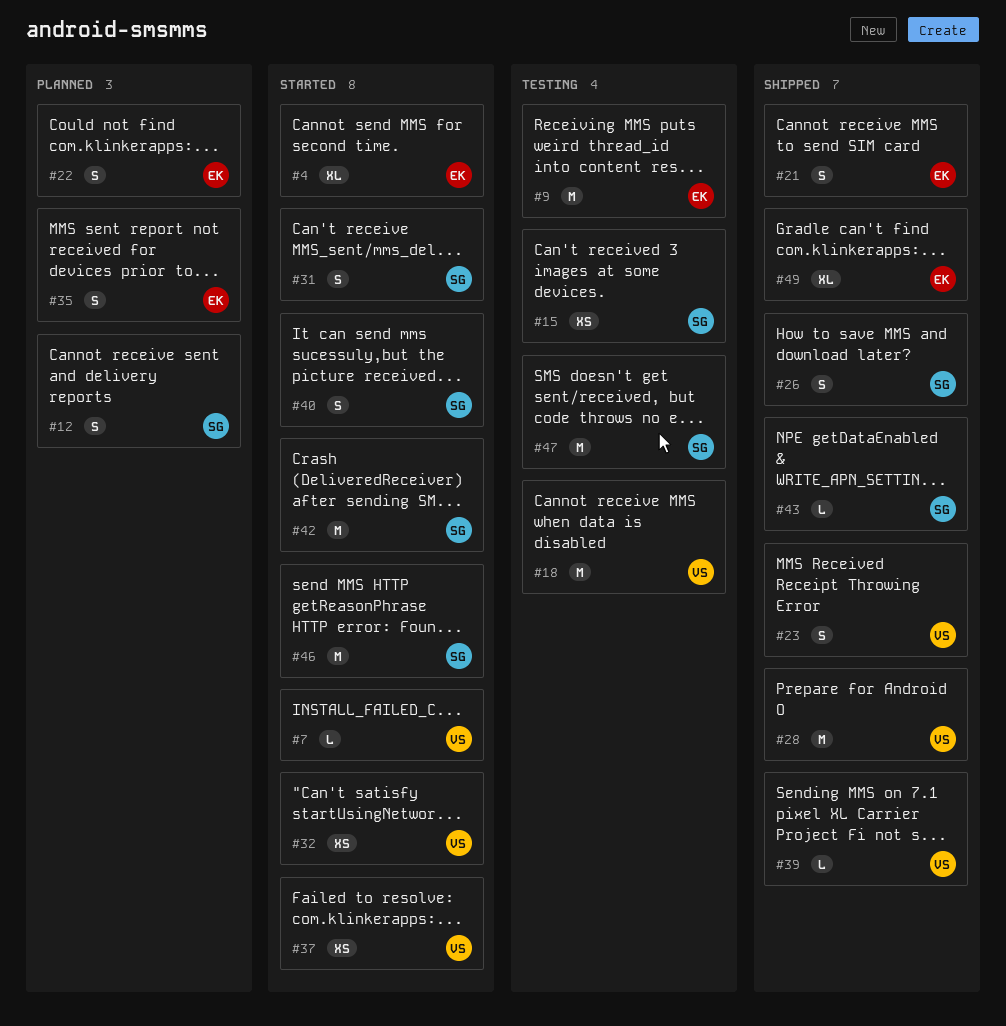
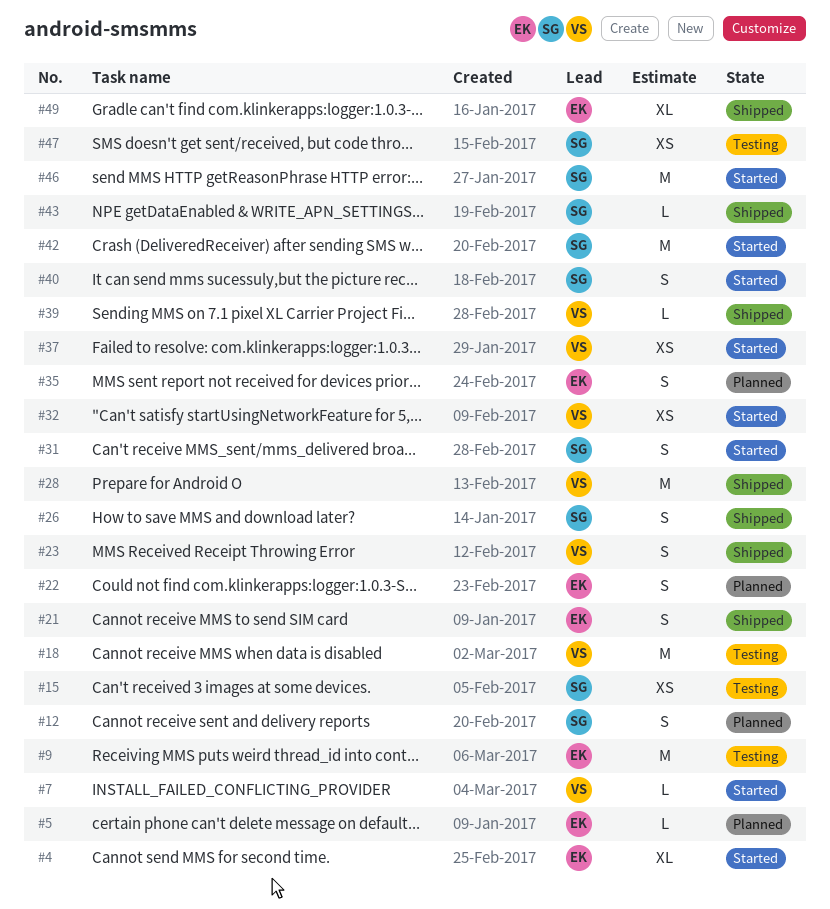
#5: none -> present
#47, estimate: M -> XS

